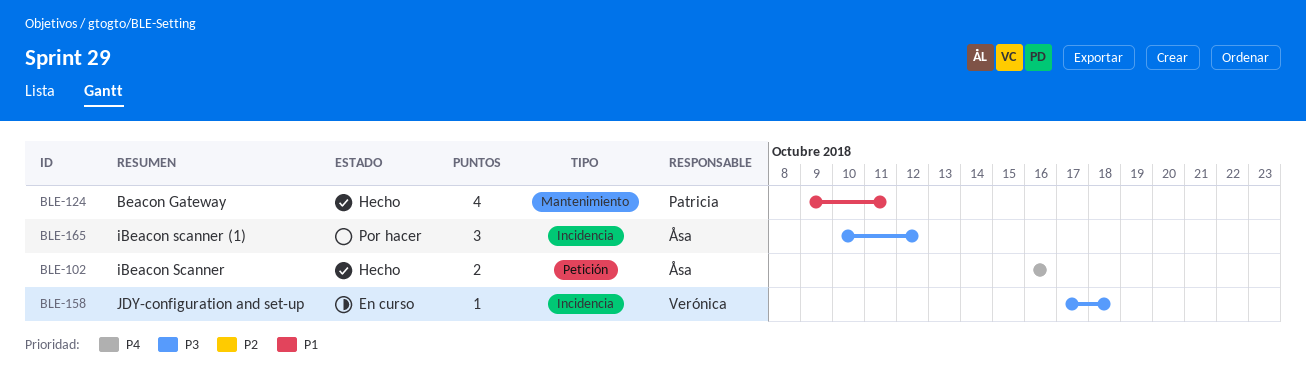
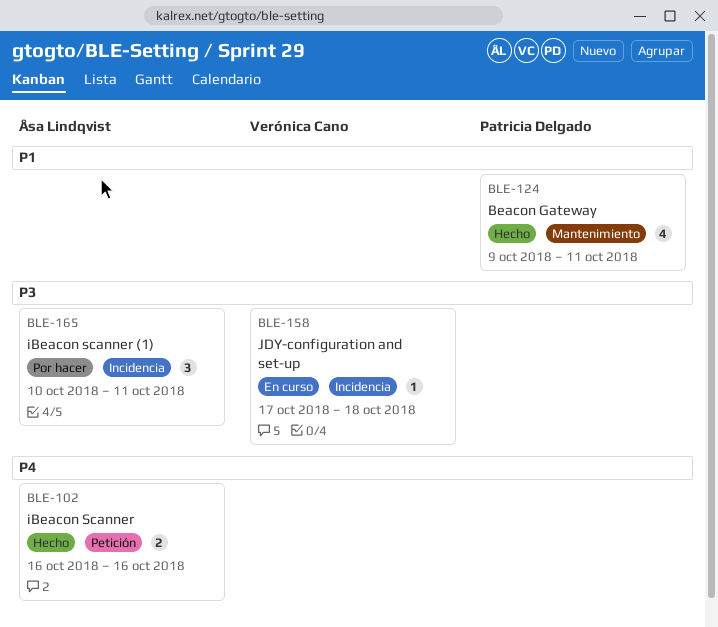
BLE-165, due: Oct 12 -> Oct 11

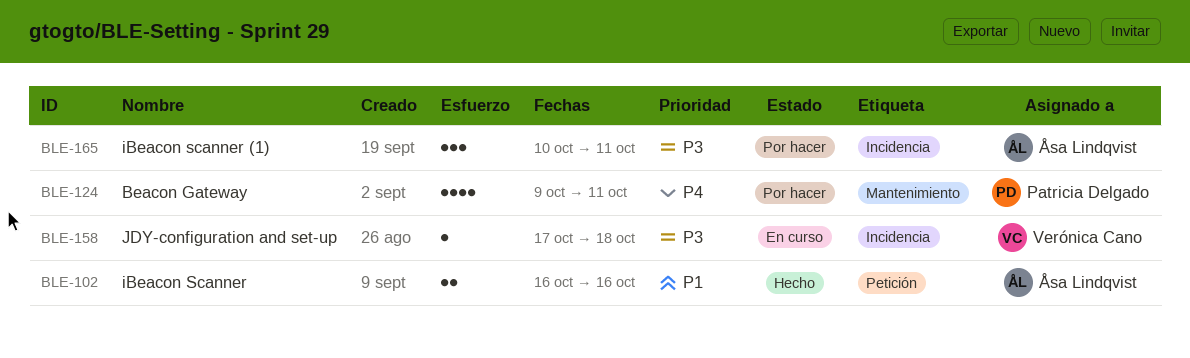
BLE-102, priority: P4 -> P1
BLE-124, status: Hecho -> Por hacer
BLE-124, priority: P1 -> P4

